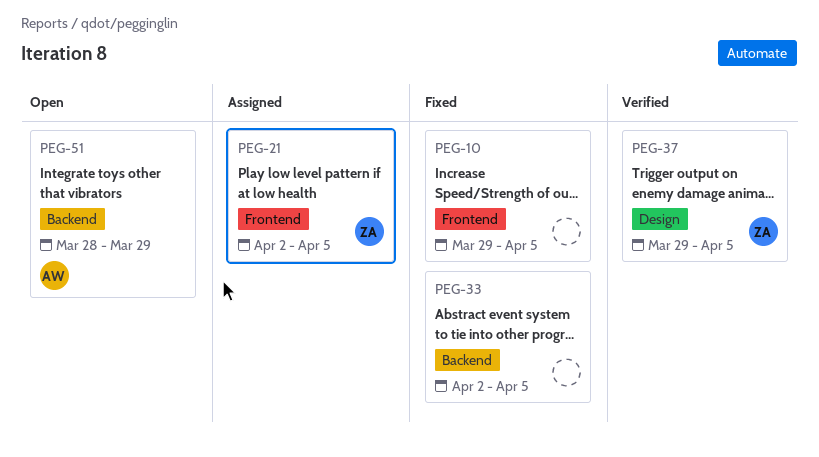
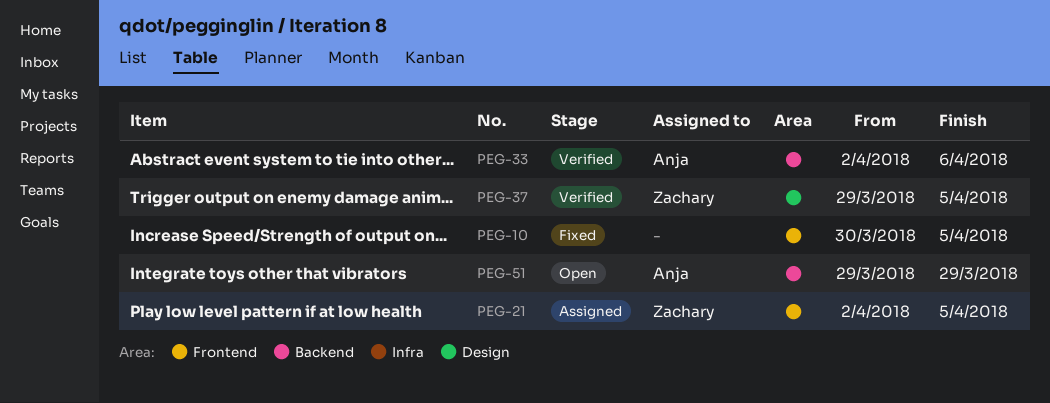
PEG-10, start: Mar 29 -> Mar 30
PEG-33, status: Fixed -> Verified
PEG-33, owner: none -> Anja
PEG-33, due: Apr 5 -> Apr 6
PEG-51, start: Mar 28 -> Mar 29

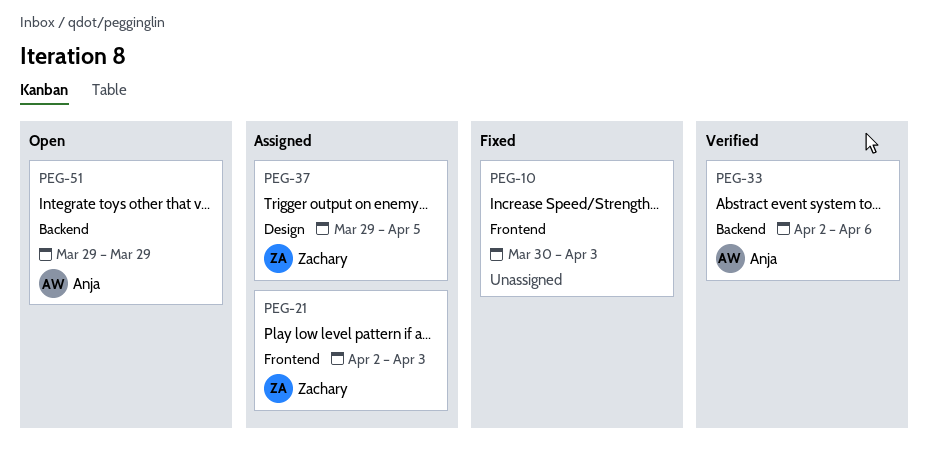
PEG-10, due: Apr 5 -> Apr 3
PEG-21, due: Apr 5 -> Apr 3
PEG-37, status: Verified -> Assigned

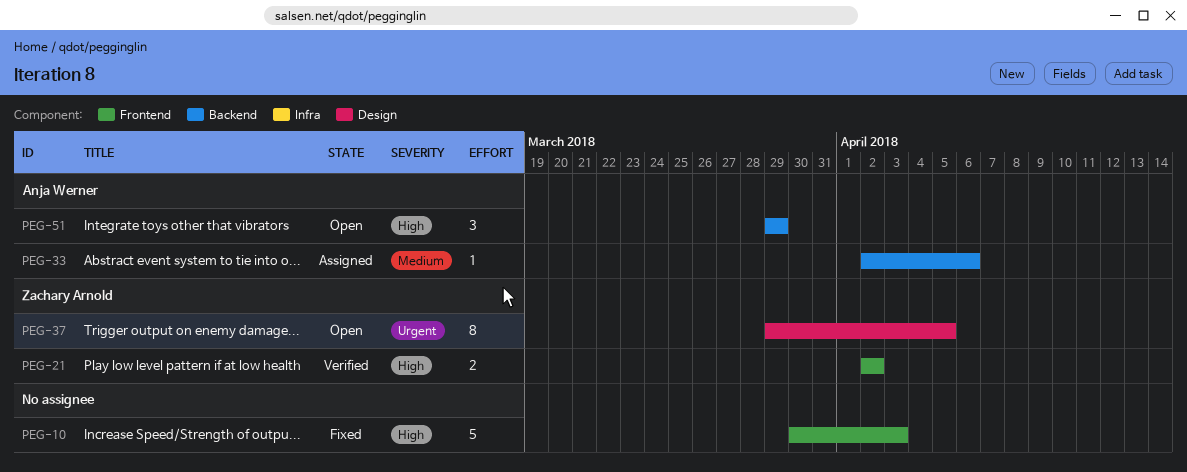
PEG-21, status: Assigned -> Verified
PEG-21, due: Apr 3 -> Apr 2
PEG-33, status: Verified -> Assigned
PEG-37, status: Assigned -> Open

